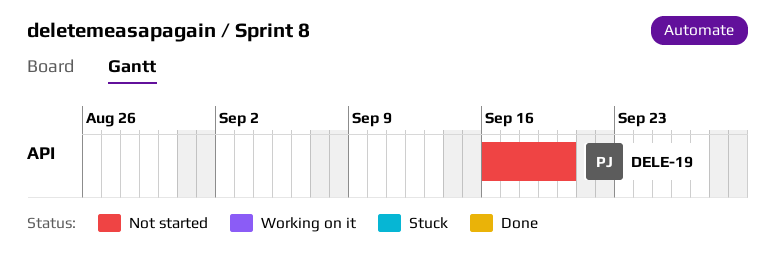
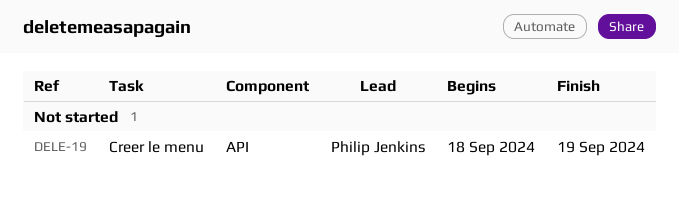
DELE-19, start: Sep 16 -> Sep 18
DELE-19, due: Sep 20 -> Sep 19

